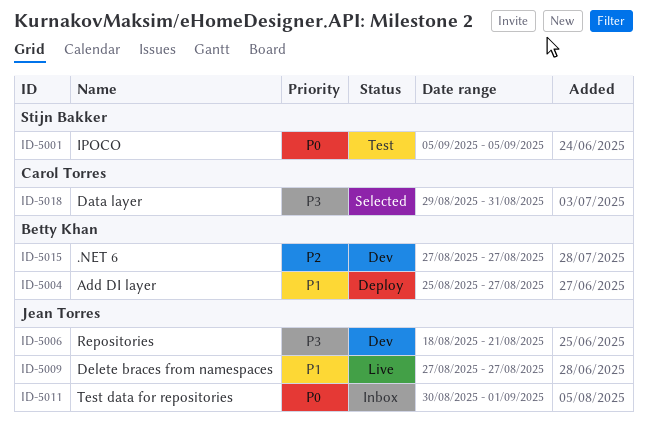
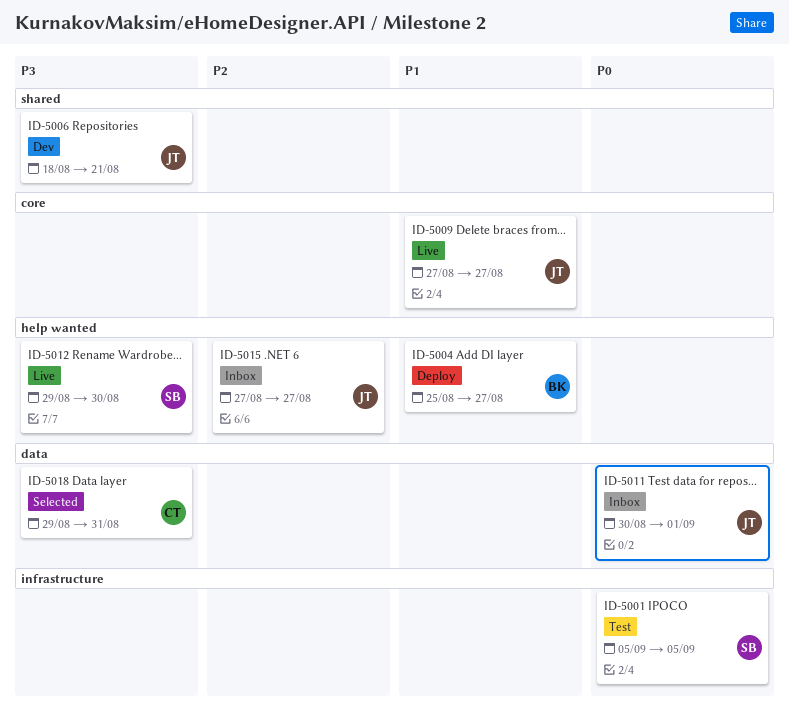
ID-5012: none -> present
ID-5015, status: Dev -> Inbox
ID-5015, owner: Betty Khan -> Jean Torres

